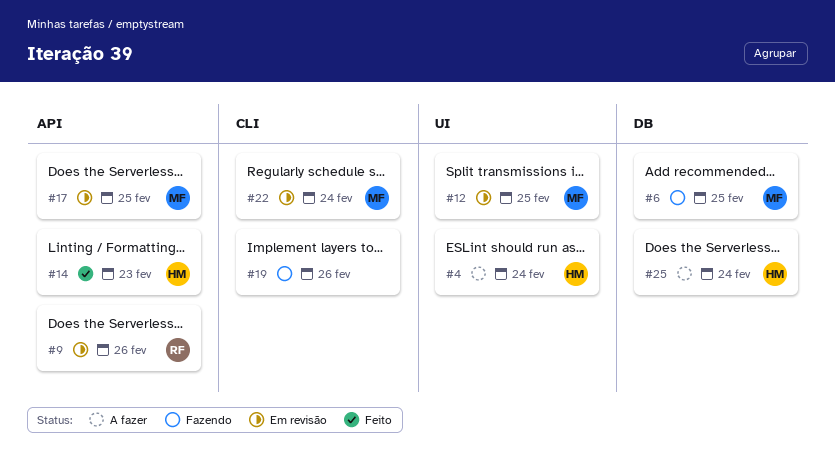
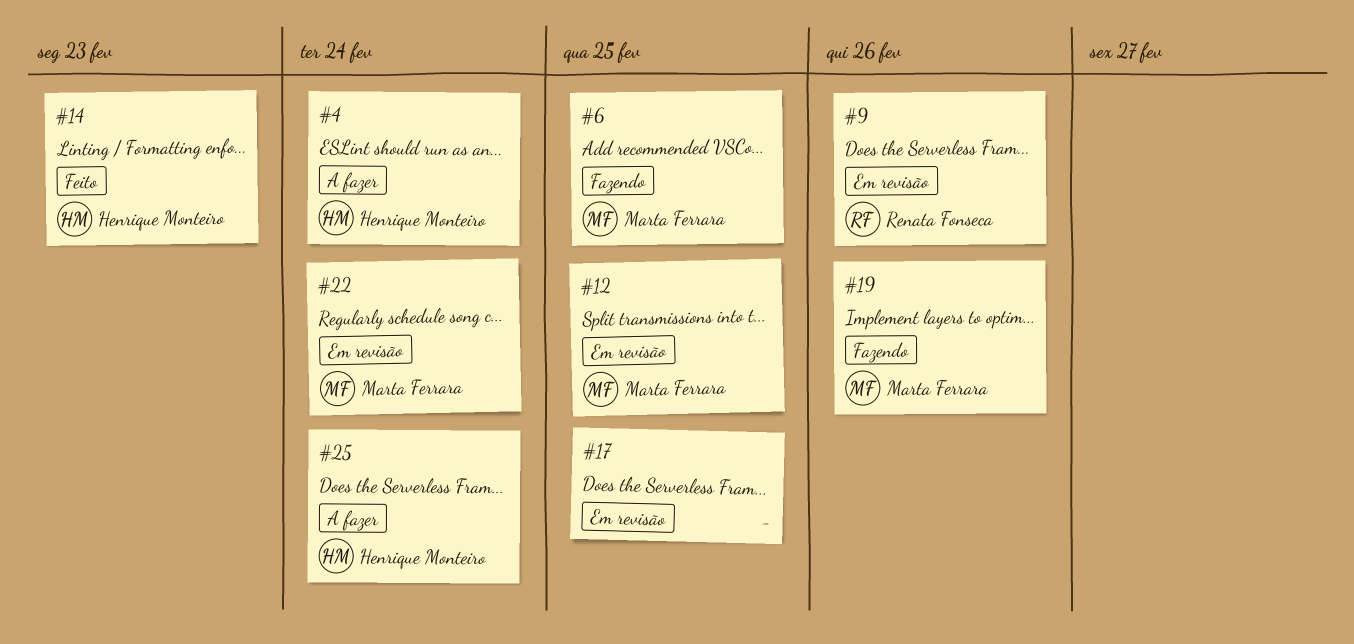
#17, owner: Marta Ferrara -> none
#19, owner: none -> Marta Ferrara

